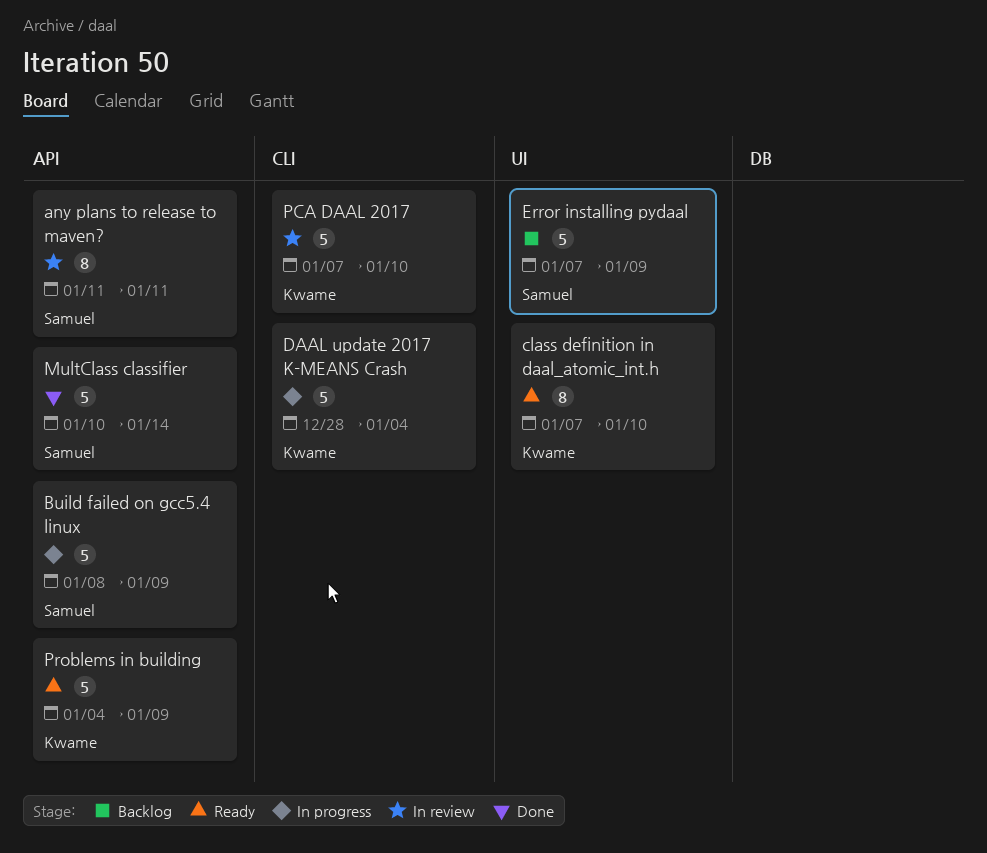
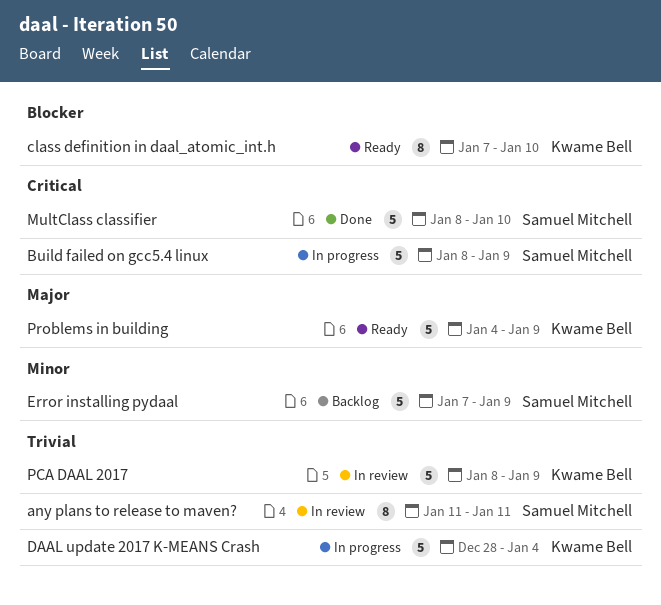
MultClass classifier, start: Jan 10 -> Jan 8
MultClass classifier, due: Jan 14 -> Jan 10
PCA DAAL 2017, start: Jan 7 -> Jan 8
PCA DAAL 2017, due: Jan 10 -> Jan 9

